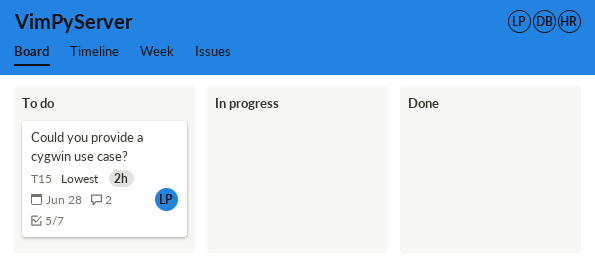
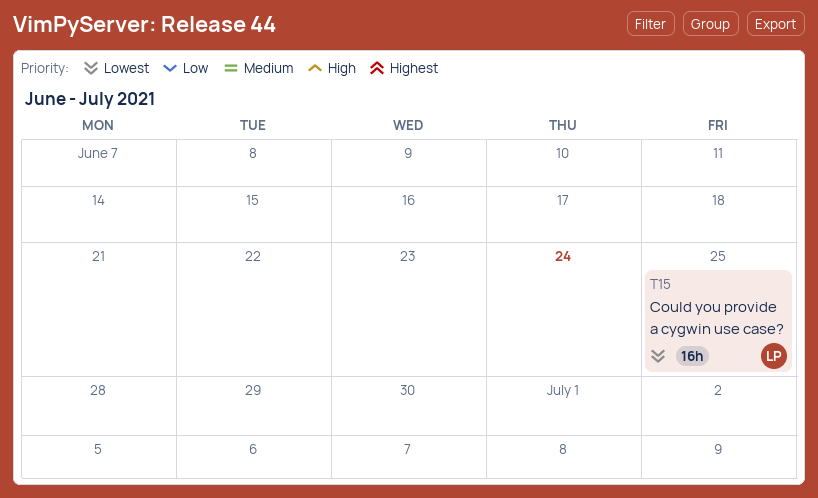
T15, estimate: 2h -> 16h
T15, due: Jun 28 -> Jun 25

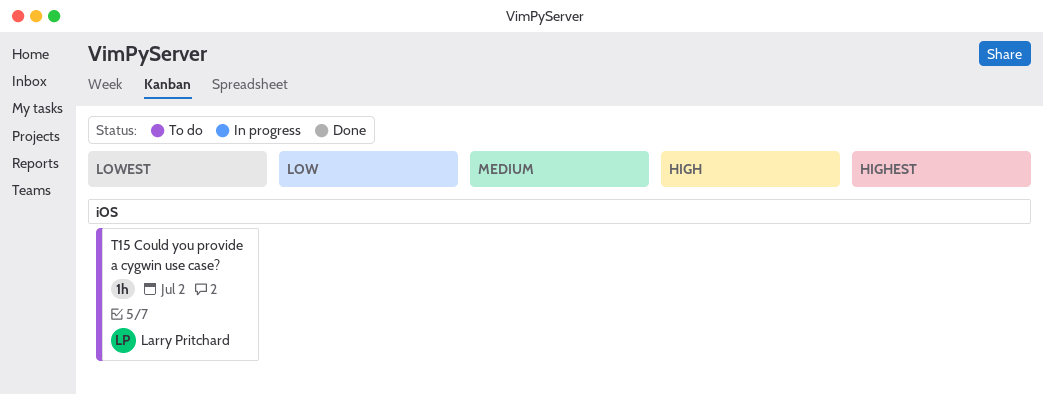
T15, estimate: 16h -> 1h
T15, due: Jun 25 -> Jul 2

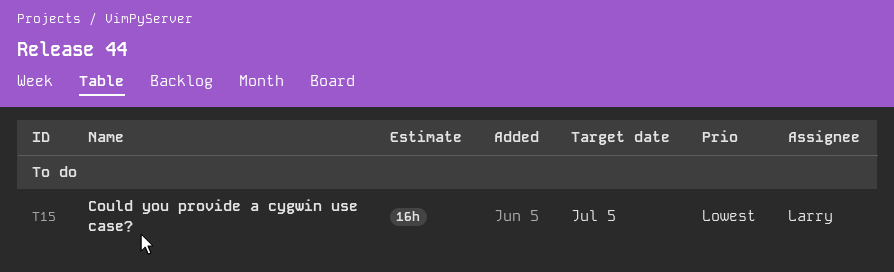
T15, estimate: 1h -> 16h
T15, due: Jul 2 -> Jul 5

